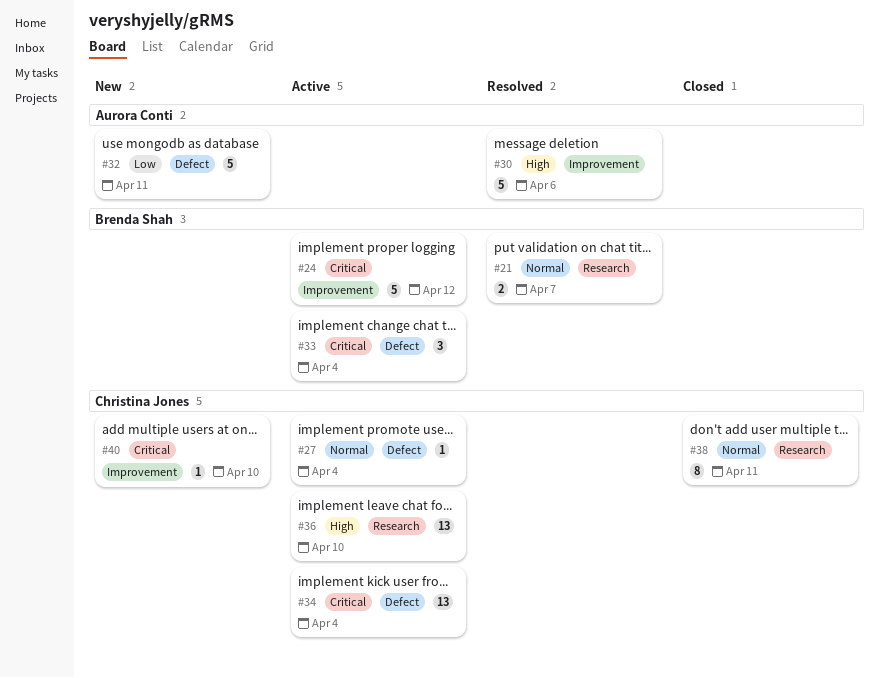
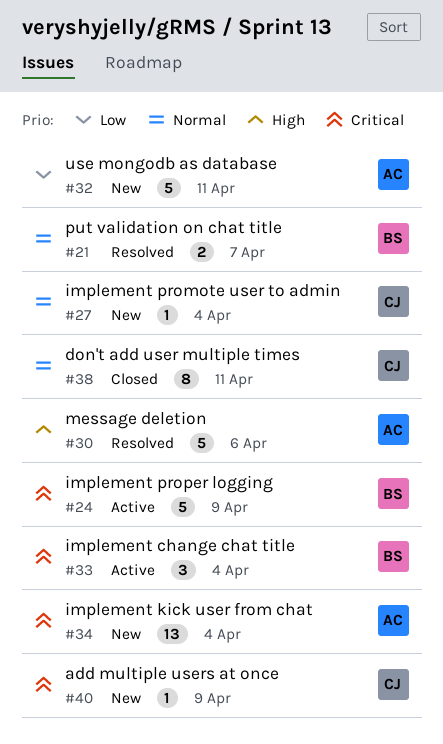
#24, due: Apr 12 -> Apr 9
#27, status: Active -> New
#34, status: Active -> New
#34, owner: Christina Jones -> Aurora Conti
#36: present -> none
#40, due: Apr 10 -> Apr 9

